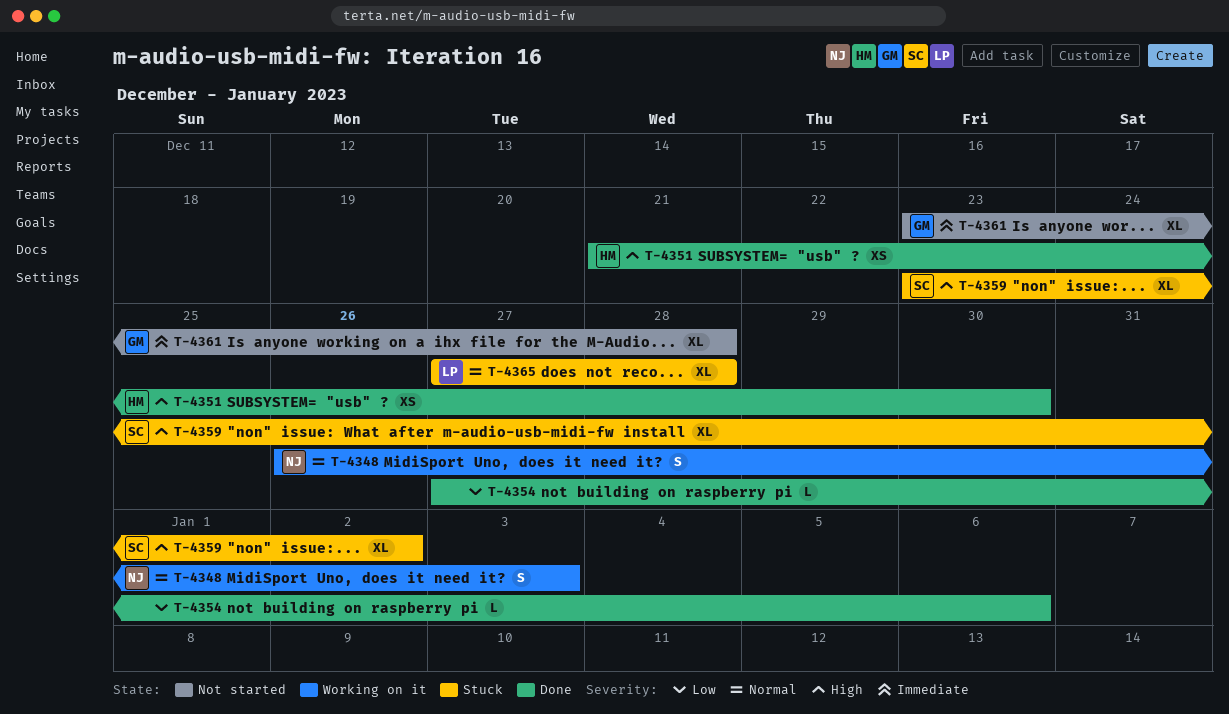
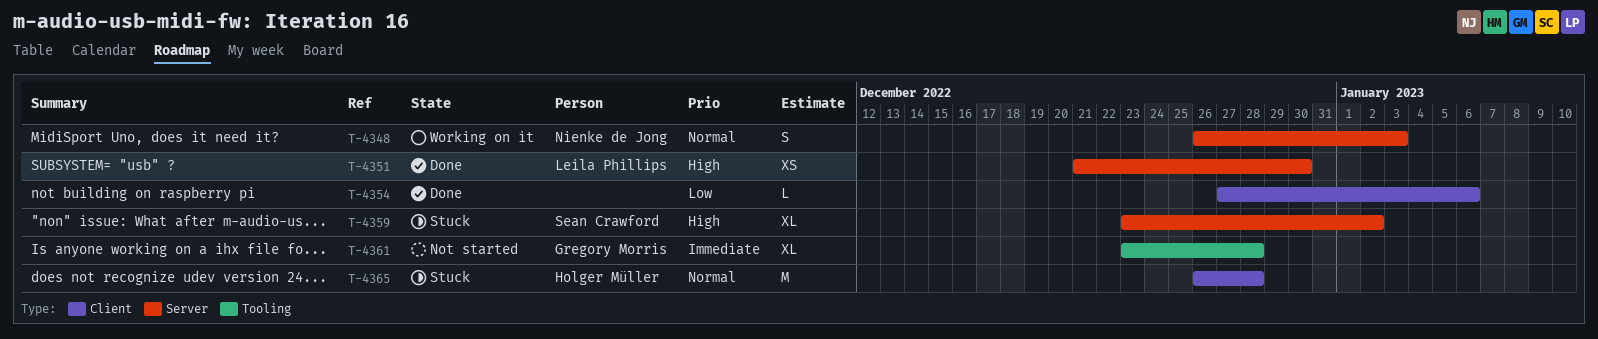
T-4351, owner: Holger Müller -> Leila Phillips
T-4365, owner: Leila Phillips -> Holger Müller
T-4365, estimate: XL -> M
T-4365, start: Dec 27 -> Dec 26

